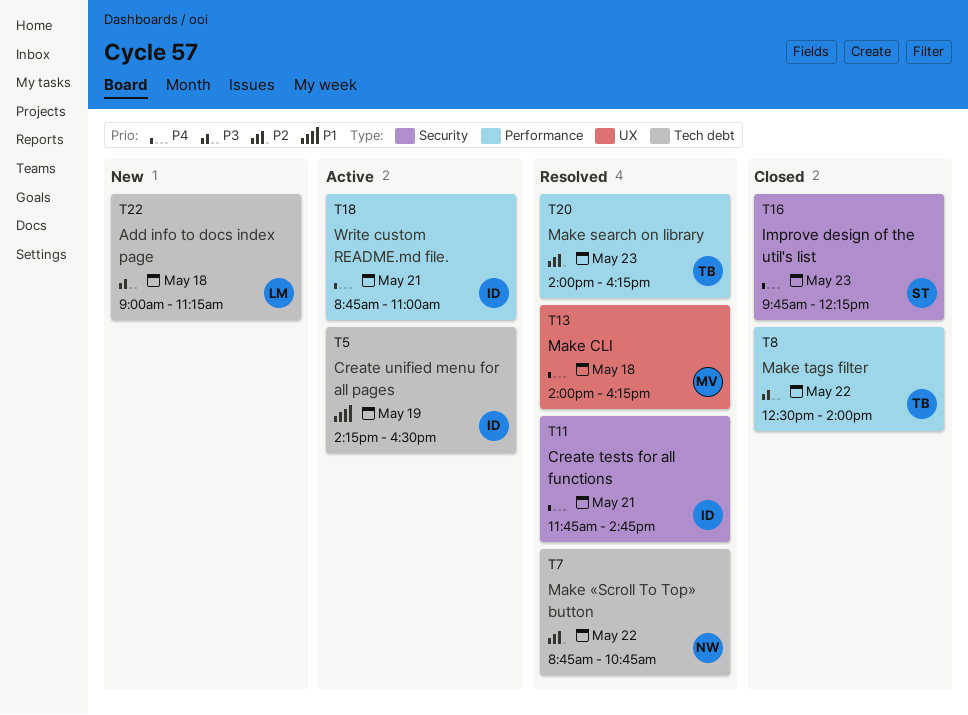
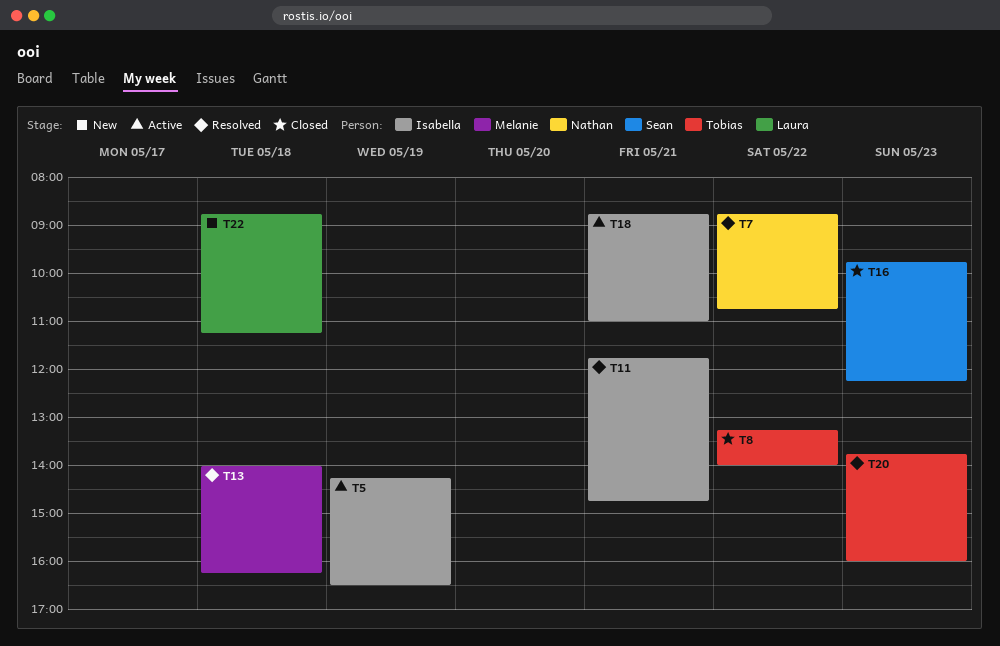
T8, begins: 12:30 -> 13:15
T20, begins: 14:00 -> 13:45
T20, ends: 16:15 -> 16:00
T22, begins: 09:00 -> 08:45

